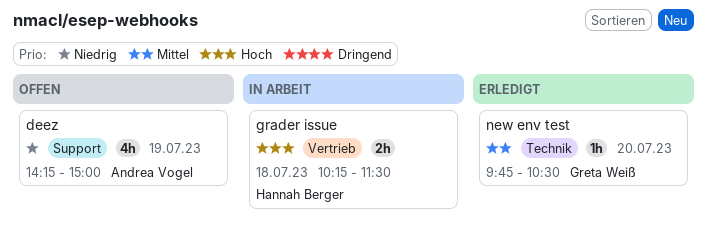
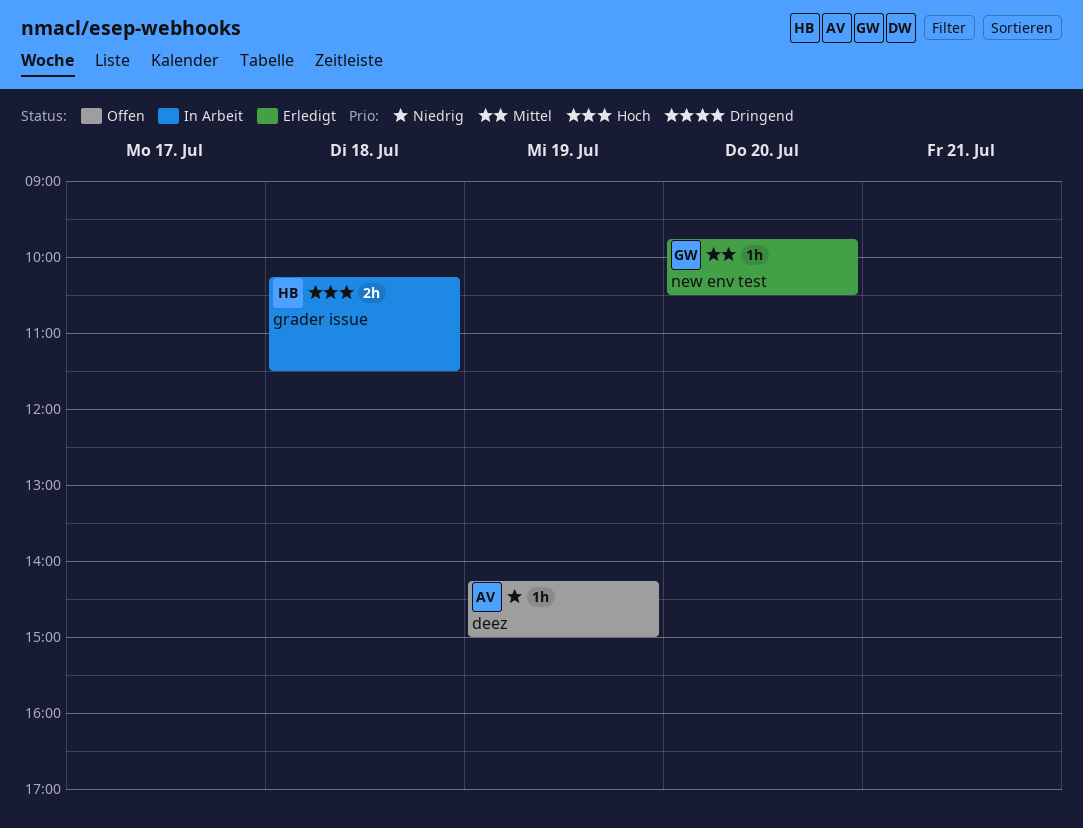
deez, estimate: 4h -> 1h

